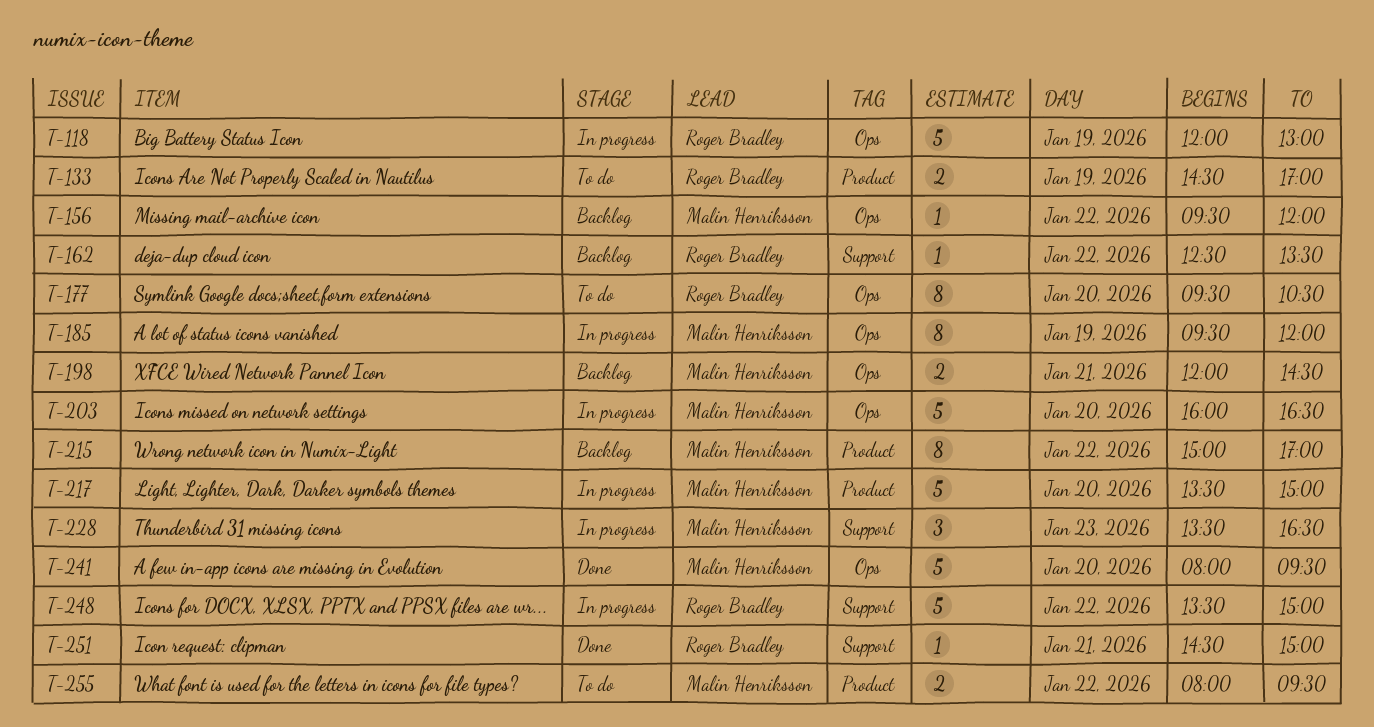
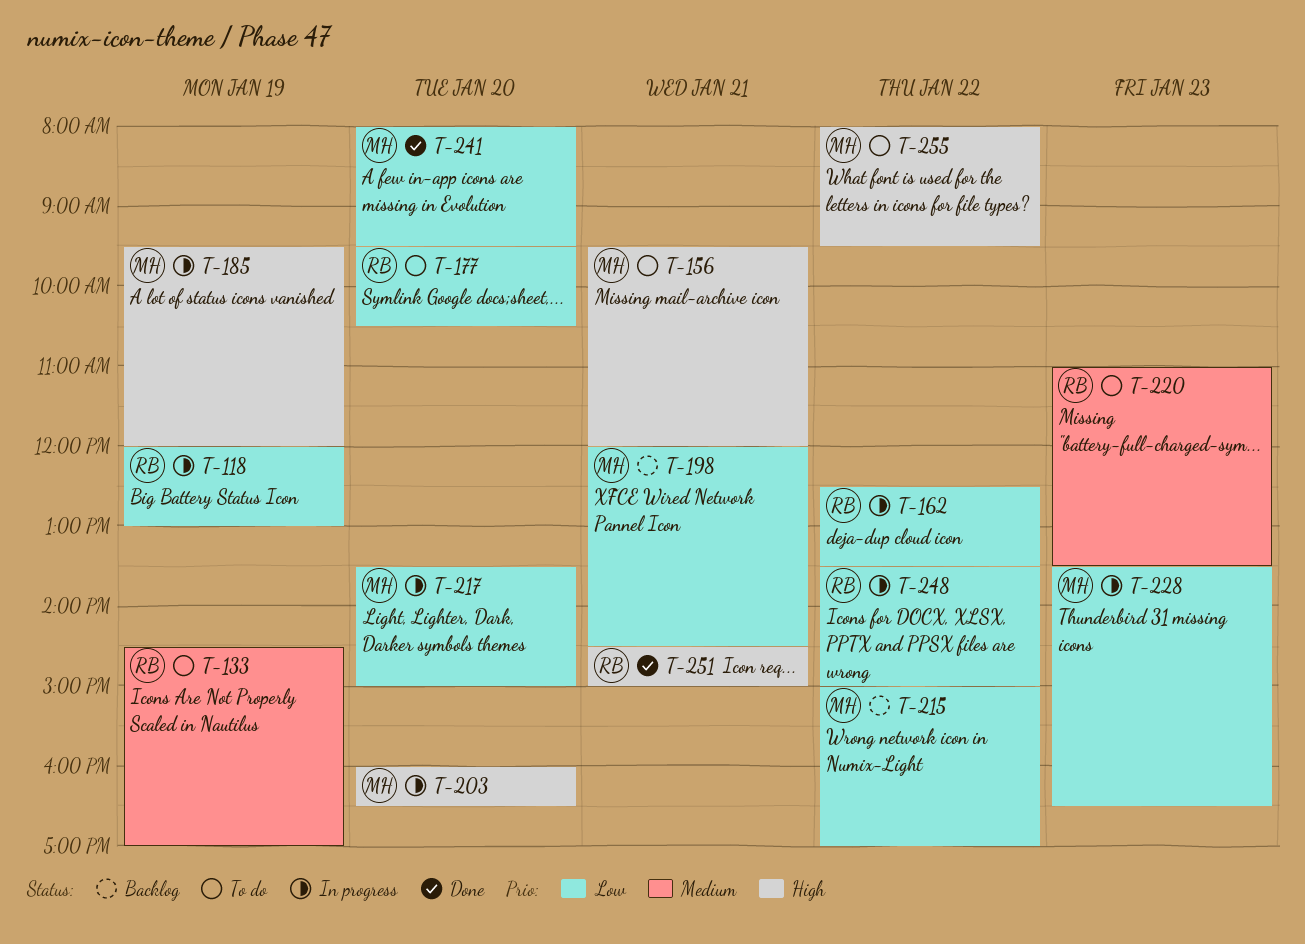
T-156, status: Backlog -> To do
T-156, day: Jan 22 -> Jan 21
T-162, status: Backlog -> In progress
T-220: none -> present

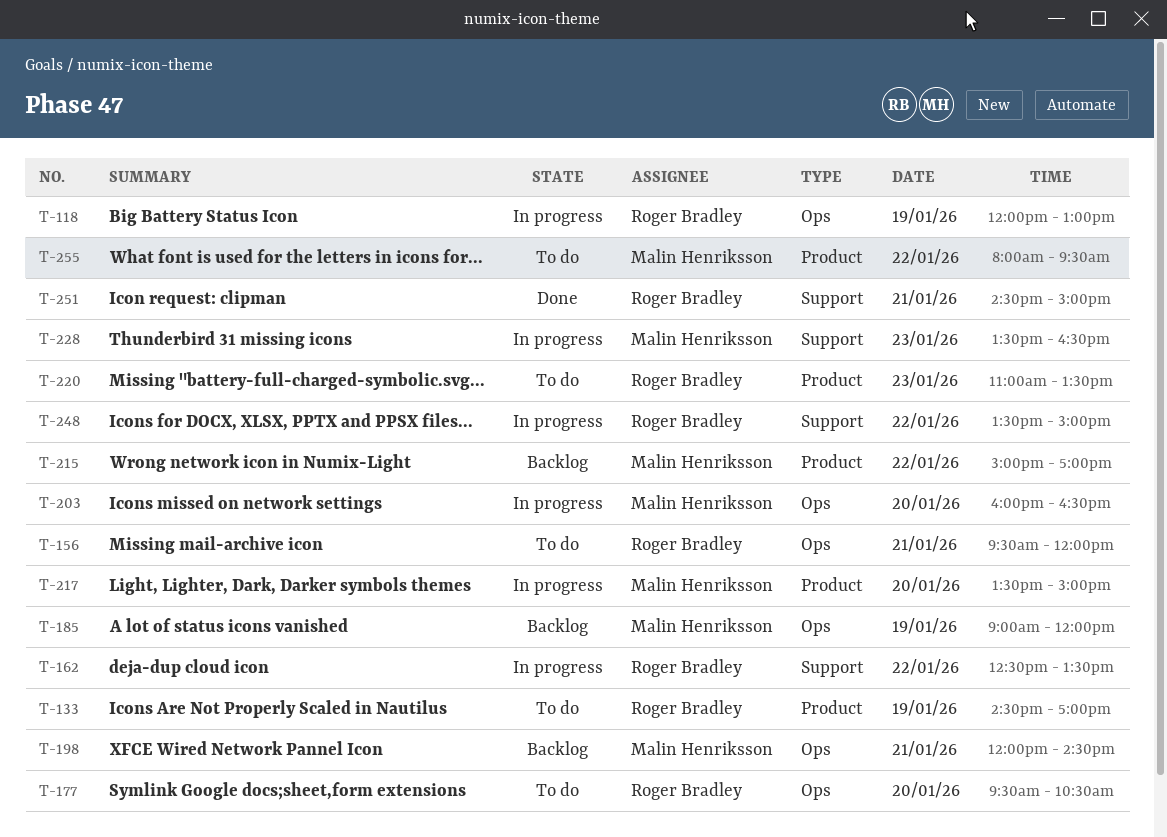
T-156, owner: Malin Henriksson -> Roger Bradley
T-185, status: In progress -> Backlog
T-185, begins: 09:30 -> 09:00
T-241: present -> none

